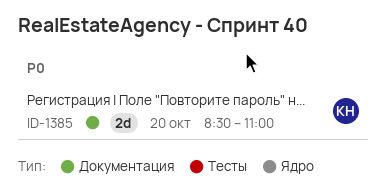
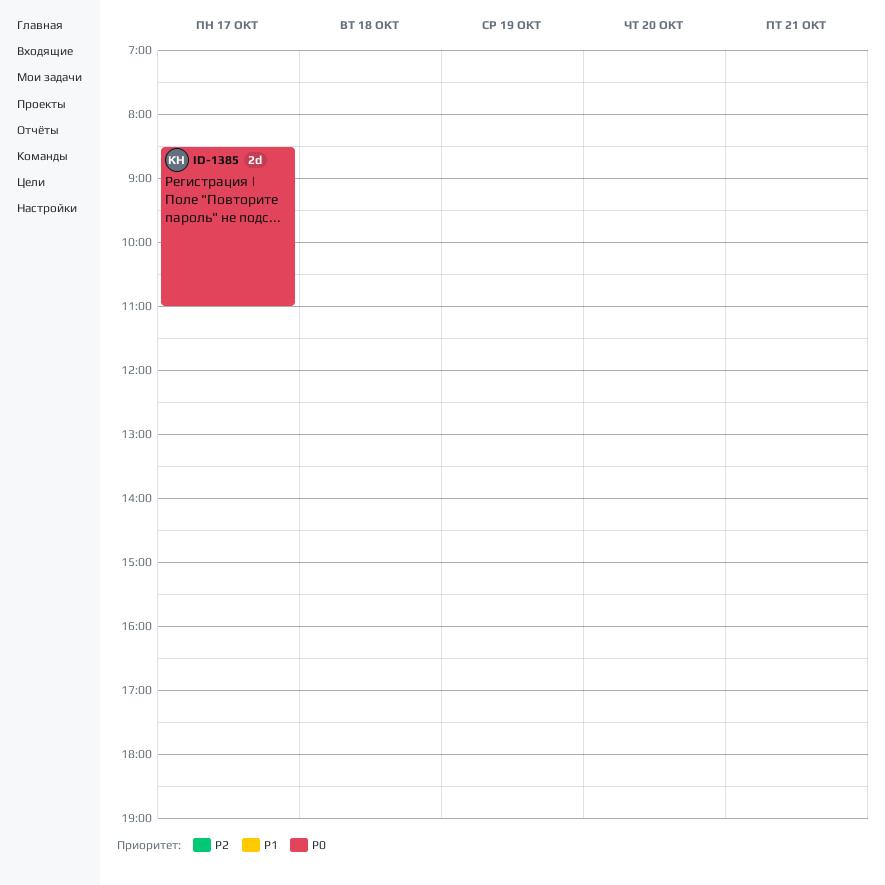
ID-1385, day: Oct 20 -> Oct 17

